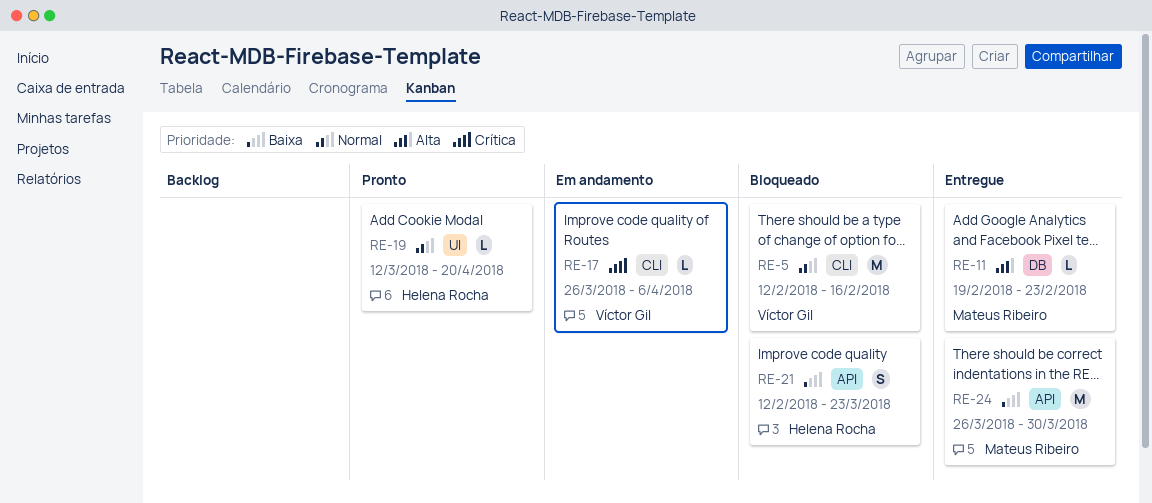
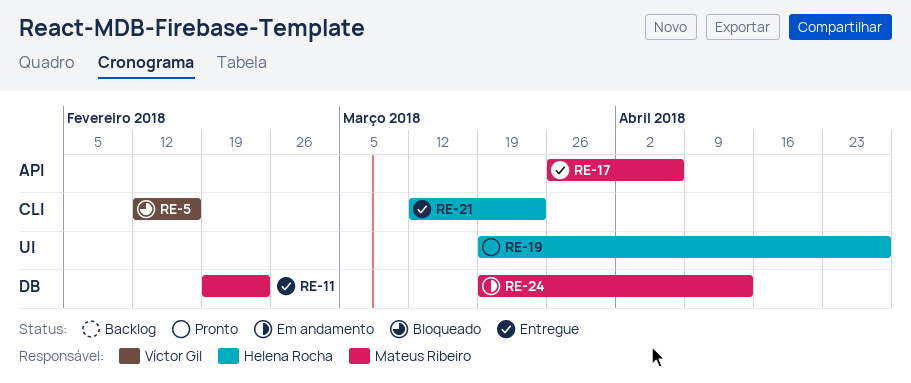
RE-17, status: Em andamento -> Entregue
RE-17, owner: Víctor Gil -> Mateus Ribeiro
RE-17, label: CLI -> API
RE-19, start: Mar 12 -> Mar 19
RE-19, due: Apr 20 -> Apr 27
RE-21, status: Bloqueado -> Entregue
RE-21, label: API -> CLI
RE-21, start: Feb 12 -> Mar 12
RE-24, status: Entregue -> Em andamento
RE-24, label: API -> DB
RE-24, start: Mar 26 -> Mar 19
RE-24, due: Mar 30 -> Apr 13

